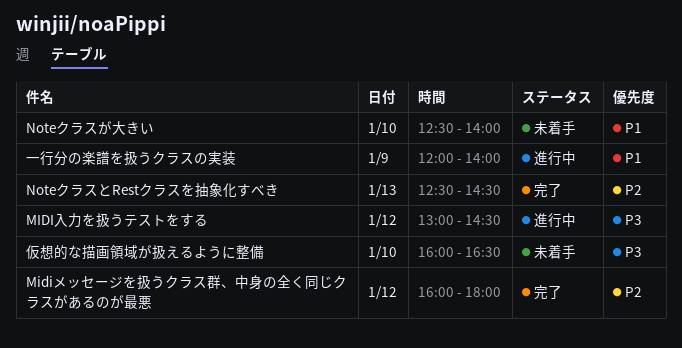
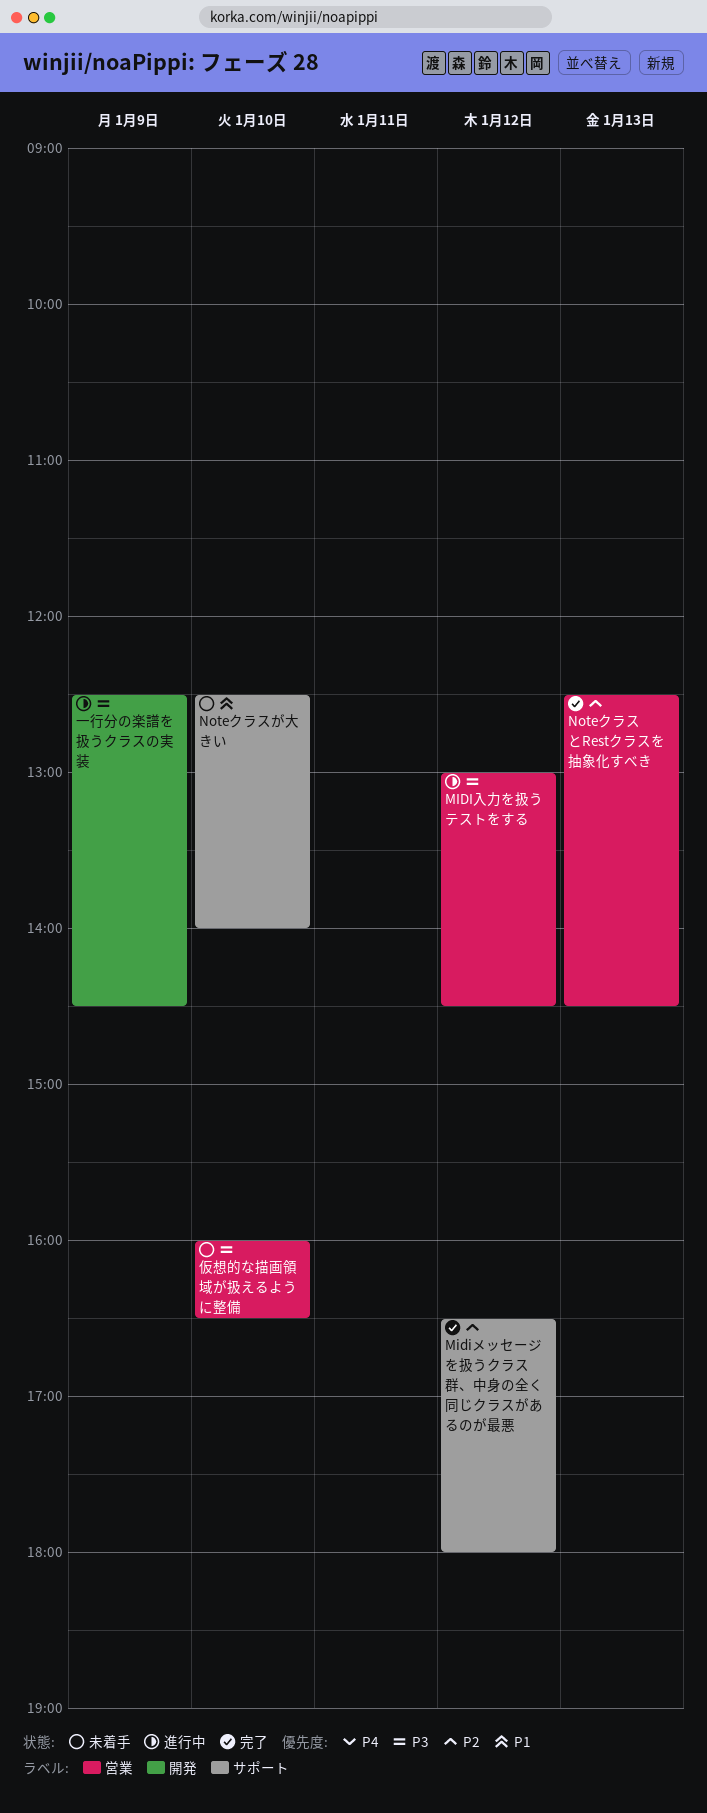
Midiメッセージを扱うクラス群、中身の全く同じクラスがあるのが最悪, begins: 16:00 -> 16:30
一行分の楽譜を扱うクラスの実装, priority: P1 -> P3
一行分の楽譜を扱うクラスの実装, begins: 12:00 -> 12:30
一行分の楽譜を扱うクラスの実装, ends: 14:00 -> 14:30

